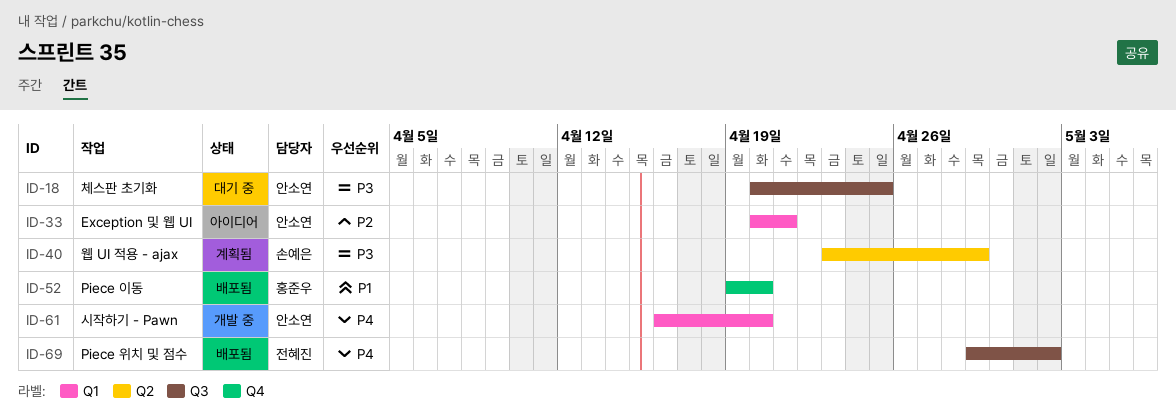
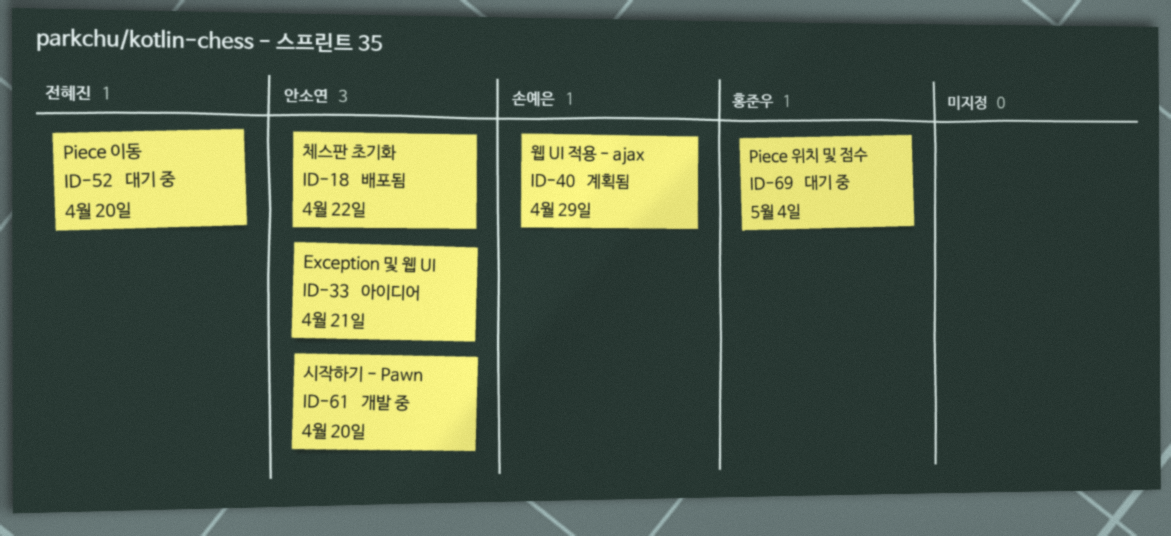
ID-18, status: 대기 중 -> 배포됨
ID-18, due: Apr 25 -> Apr 22
ID-52, status: 배포됨 -> 대기 중
ID-52, owner: 홍준우 -> 전혜진
ID-69, status: 배포됨 -> 대기 중
ID-69, owner: 전혜진 -> 홍준우
ID-69, due: May 2 -> May 4

